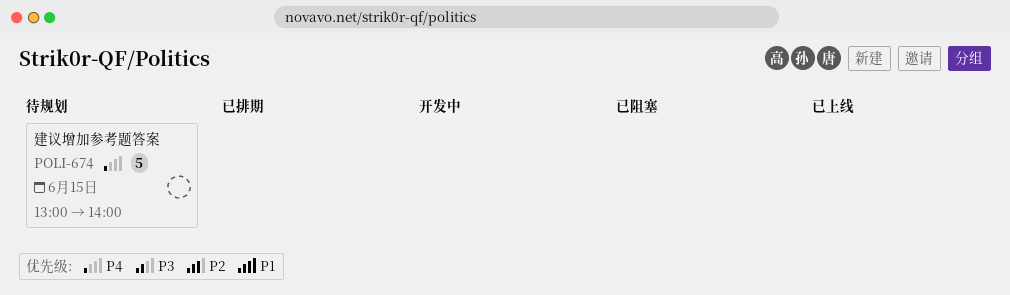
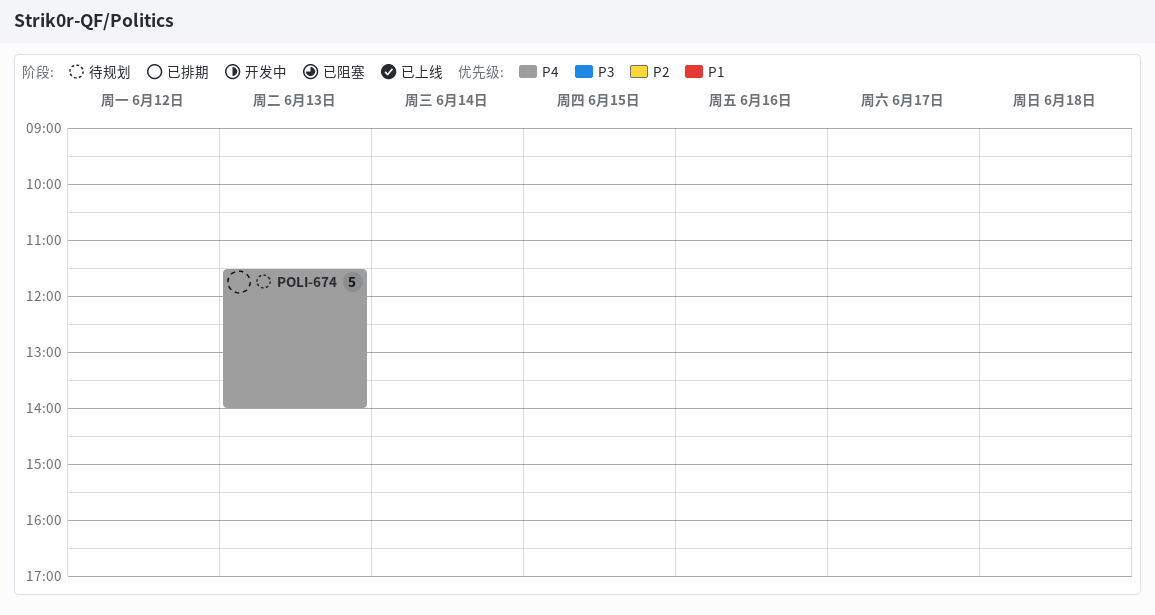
POLI-674, day: Jun 15 -> Jun 13
POLI-674, begins: 13:00 -> 11:30

